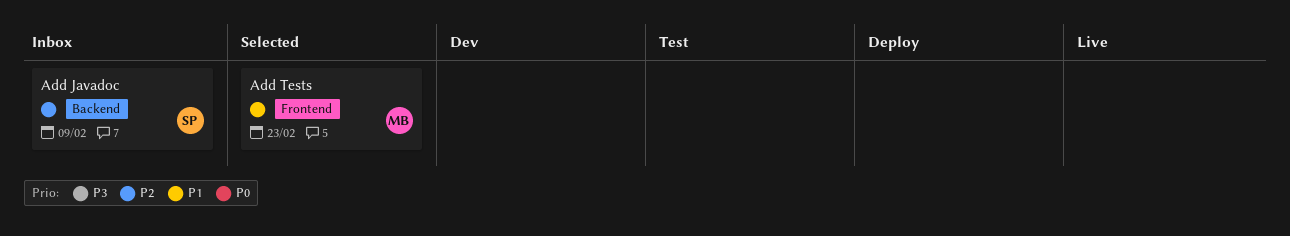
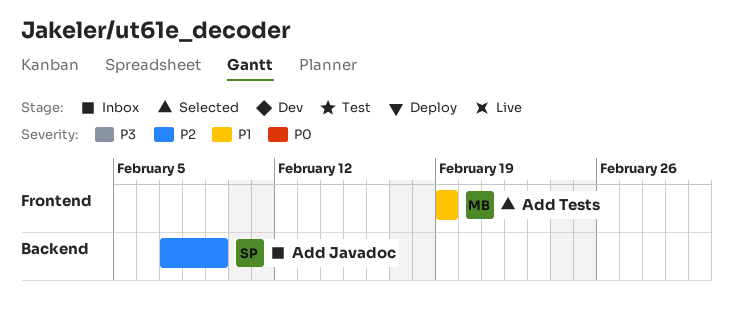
Add Tests, due: Feb 23 -> Feb 19

